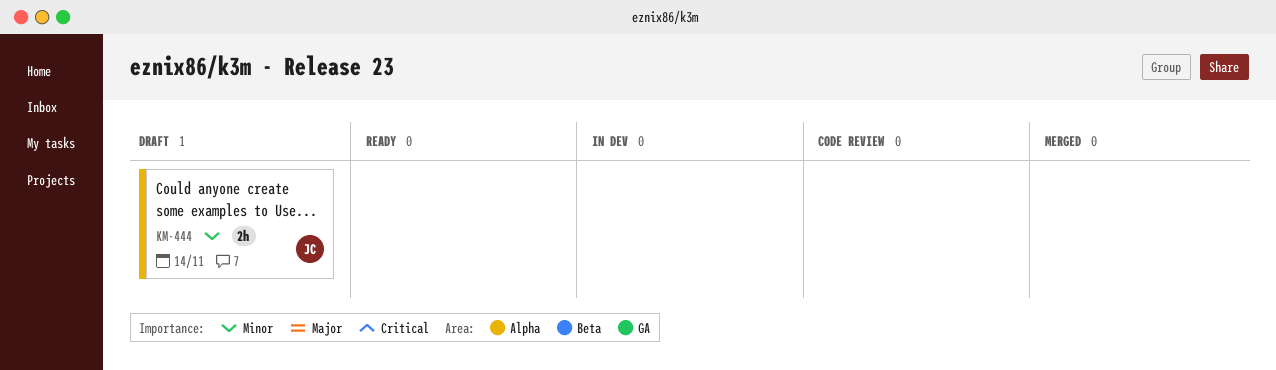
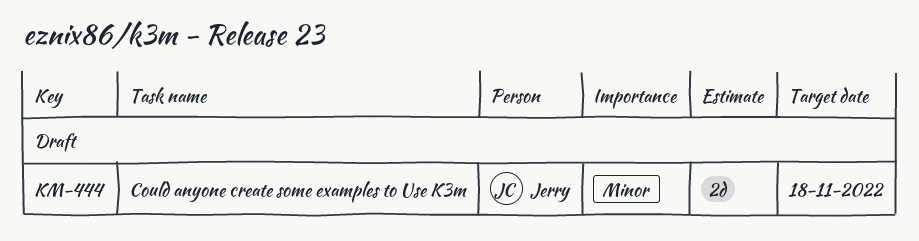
KM-444, estimate: 2h -> 2d
KM-444, due: Nov 14 -> Nov 18

